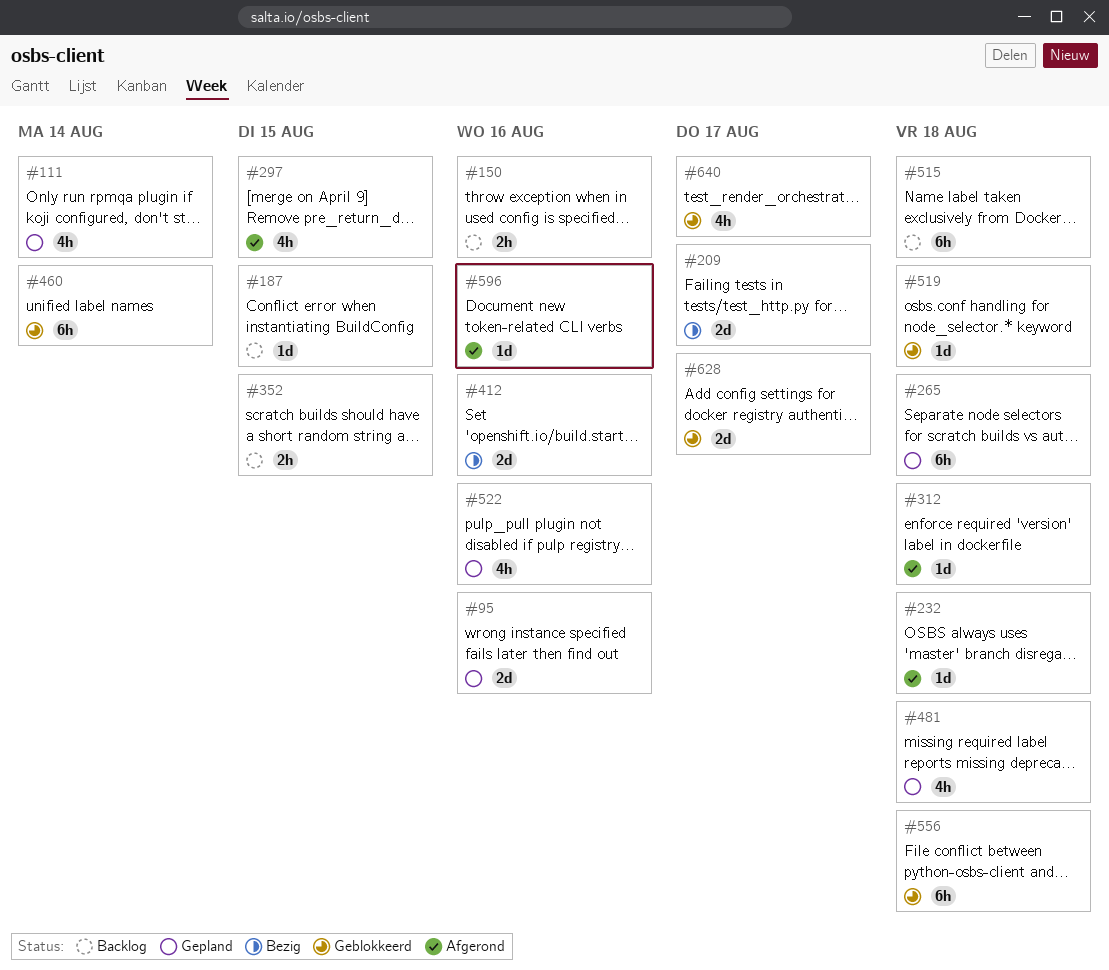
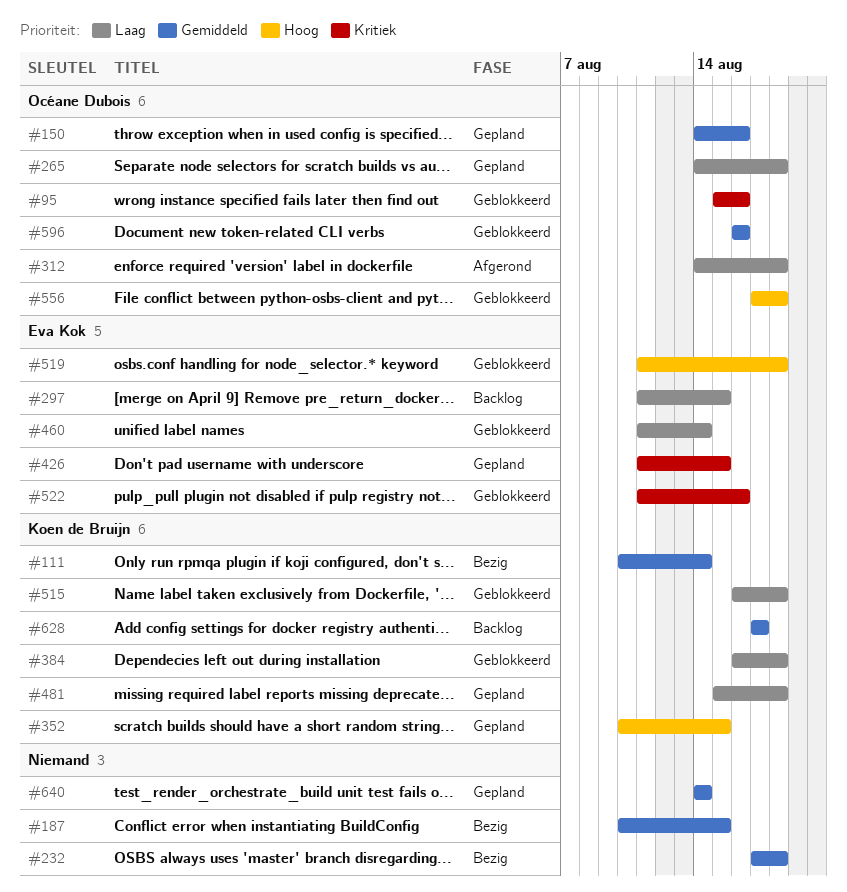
#95, status: Gepland -> Geblokkeerd
#111, status: Gepland -> Bezig
#150, status: Backlog -> Gepland
#187, status: Backlog -> Bezig
#209: present -> none
#232, status: Afgerond -> Bezig
#297, status: Afgerond -> Backlog
#352, status: Backlog -> Gepland
#384: none -> present
#412: present -> none
#426: none -> present
#515, status: Backlog -> Geblokkeerd
#522, status: Gepland -> Geblokkeerd
#596, status: Afgerond -> Geblokkeerd
#628, status: Geblokkeerd -> Backlog
#640, status: Geblokkeerd -> Gepland
#640, due: Aug 17 -> Aug 14

